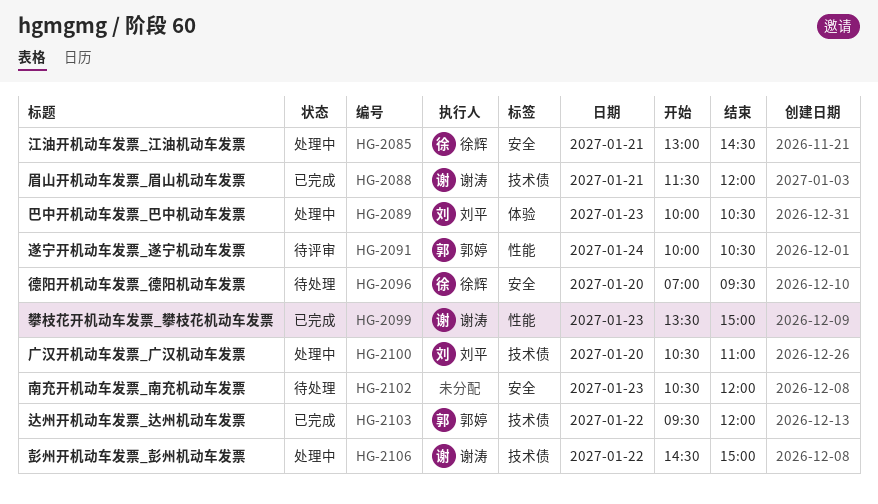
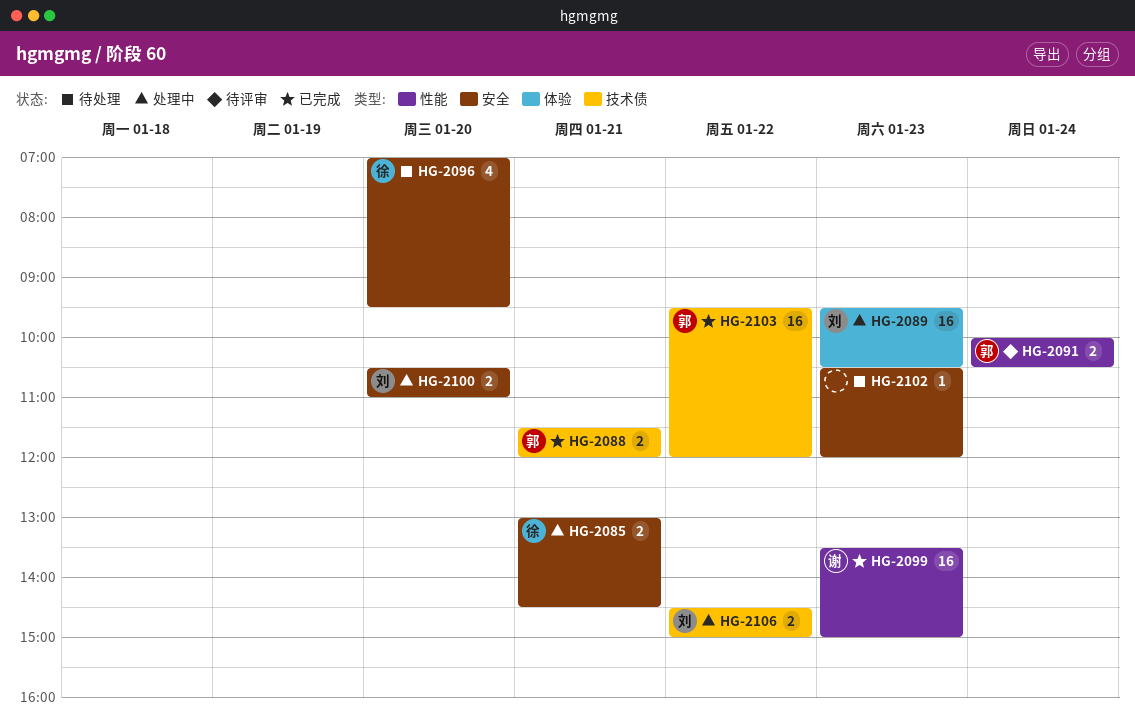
HG-2088, owner: 谢涛 -> 郭婷
HG-2089, begins: 10:00 -> 09:30
HG-2100, label: 技术债 -> 安全
HG-2106, owner: 谢涛 -> 刘平

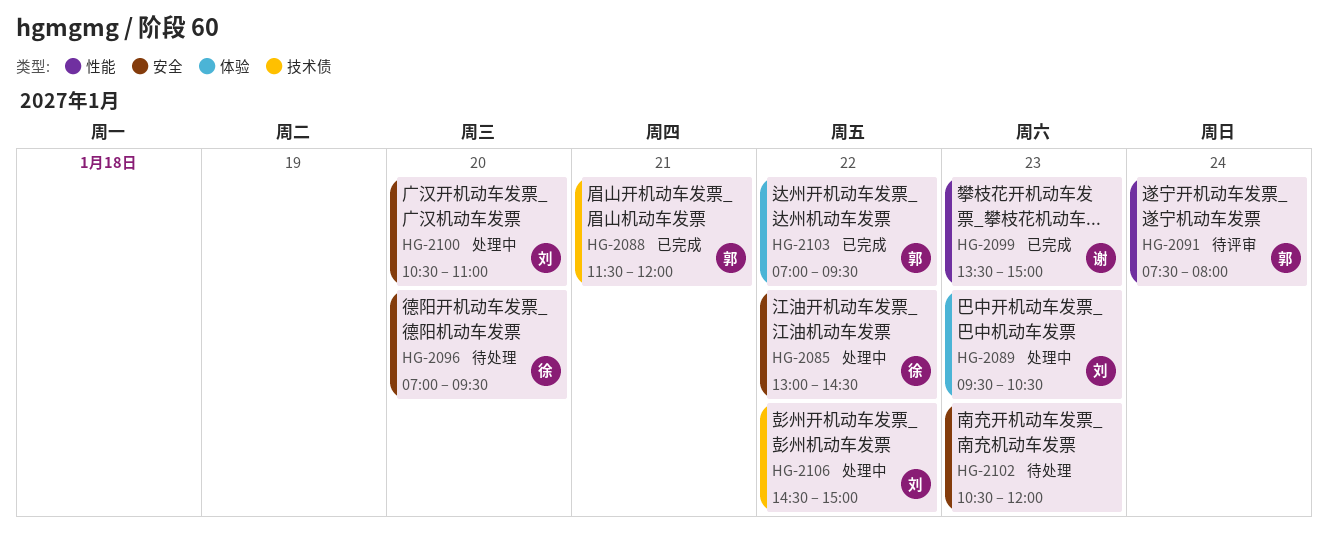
HG-2085, day: Jan 21 -> Jan 22
HG-2091, begins: 10:00 -> 07:30
HG-2091, ends: 10:30 -> 08:00
HG-2103, label: 技术债 -> 体验
HG-2103, begins: 09:30 -> 07:00
HG-2103, ends: 12:00 -> 09:30

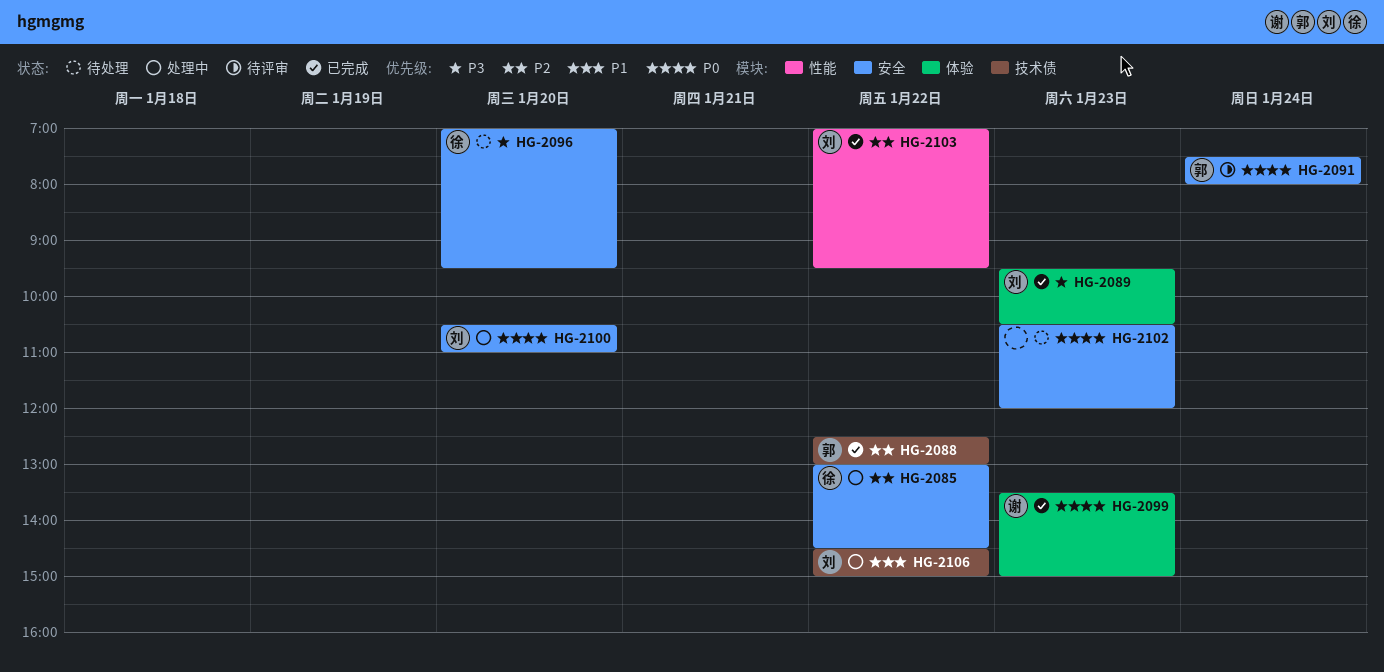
HG-2088, day: Jan 21 -> Jan 22
HG-2088, begins: 11:30 -> 12:30
HG-2088, ends: 12:00 -> 13:00
HG-2089, status: 处理中 -> 已完成
HG-2091, label: 性能 -> 安全
HG-2099, label: 性能 -> 体验
HG-2103, owner: 郭 -> 刘
HG-2103, label: 体验 -> 性能

